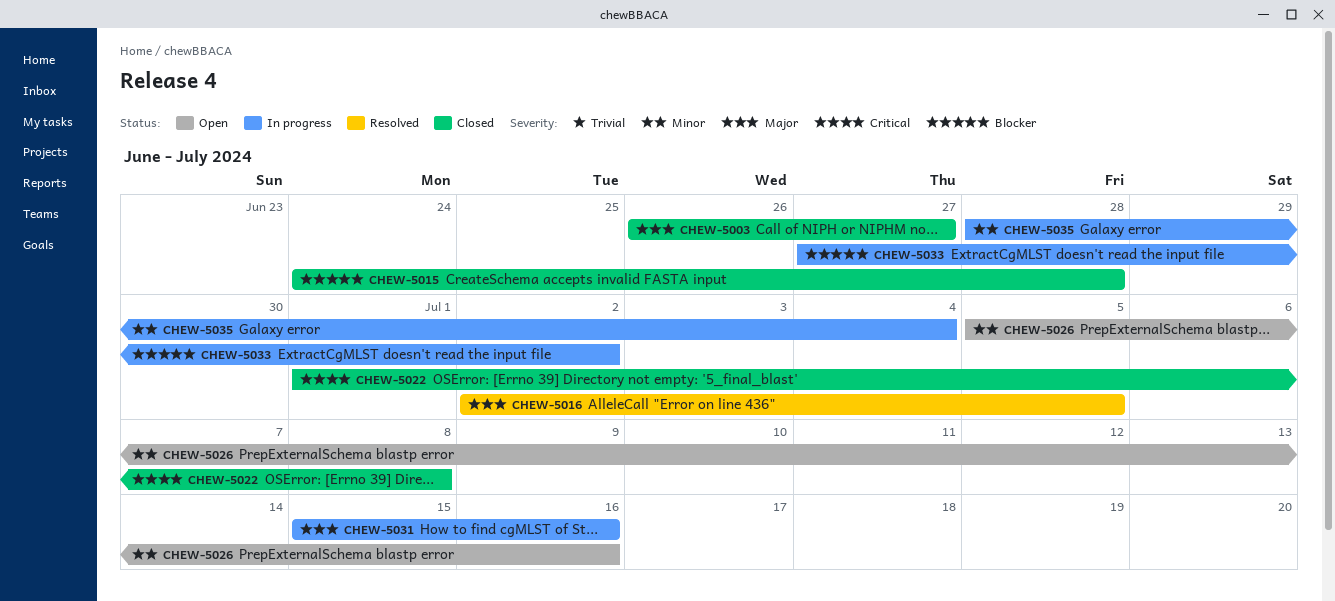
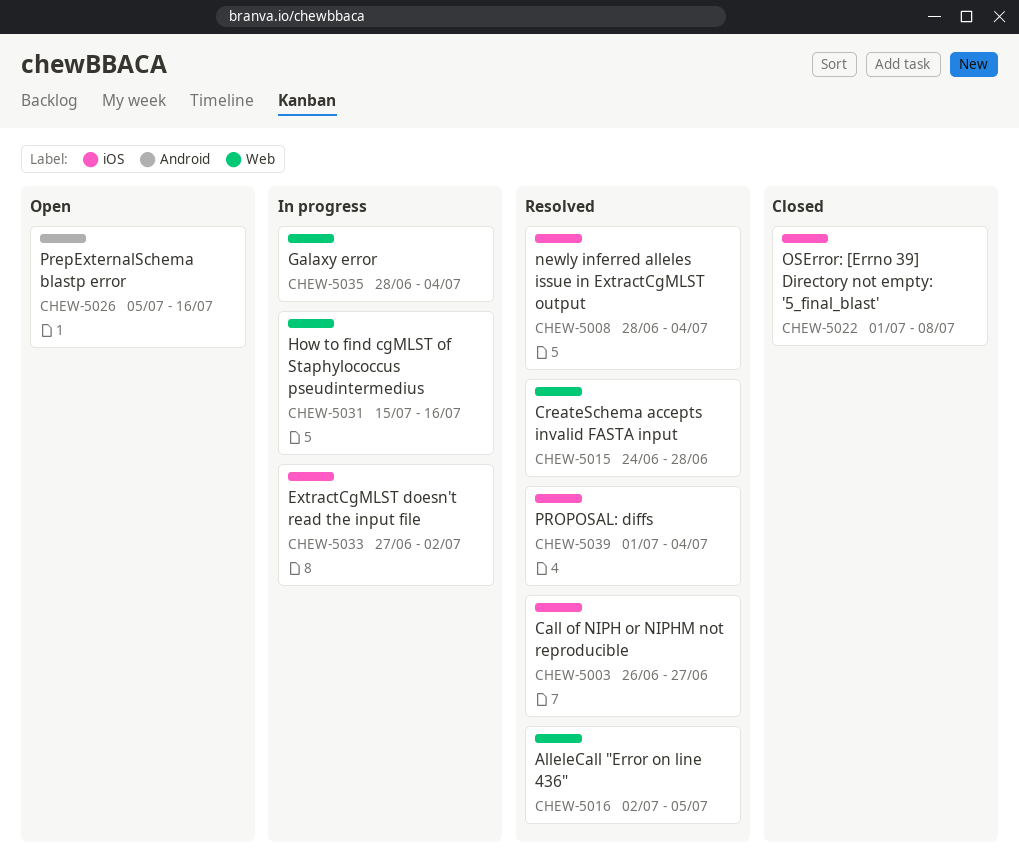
CHEW-5003, status: Closed -> Resolved
CHEW-5008: none -> present
CHEW-5015, status: Closed -> Resolved
CHEW-5039: none -> present

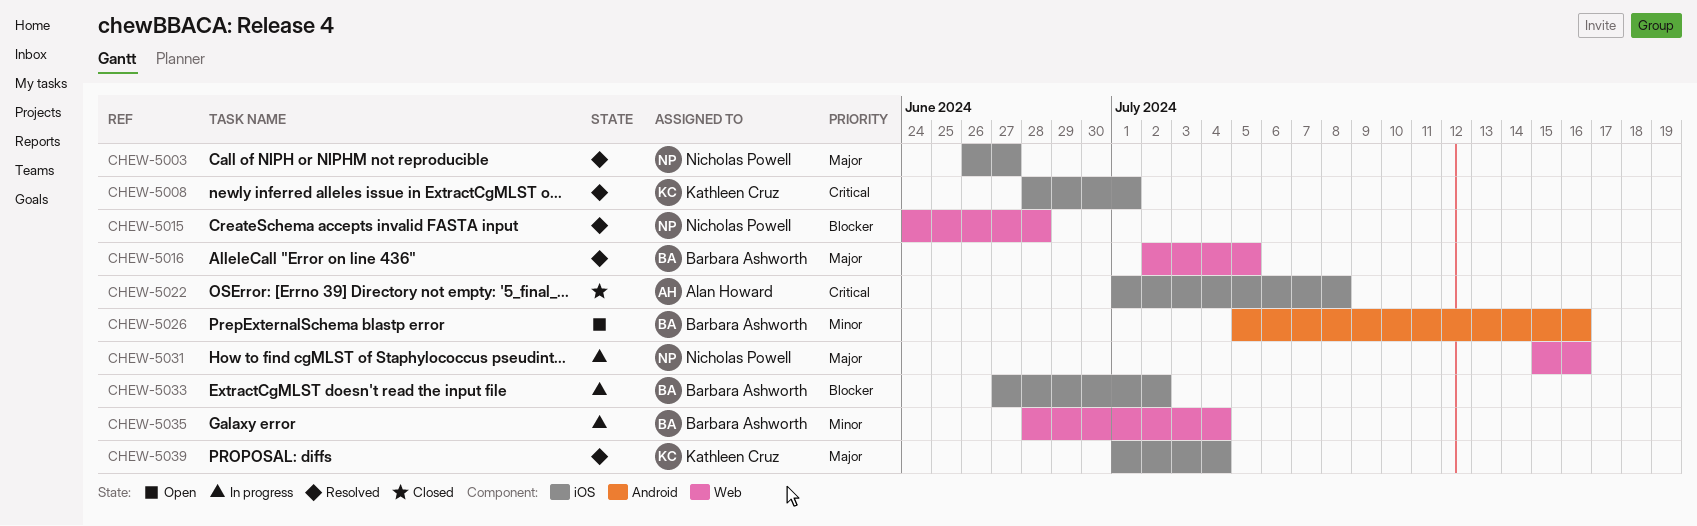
CHEW-5008, due: Jul 4 -> Jul 1

